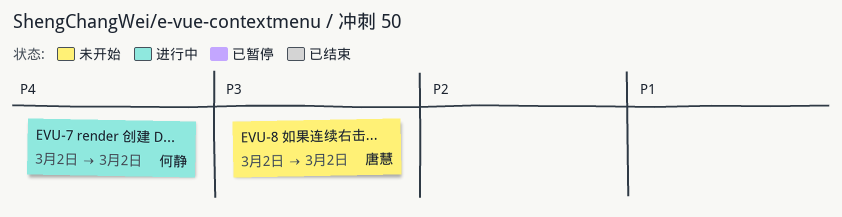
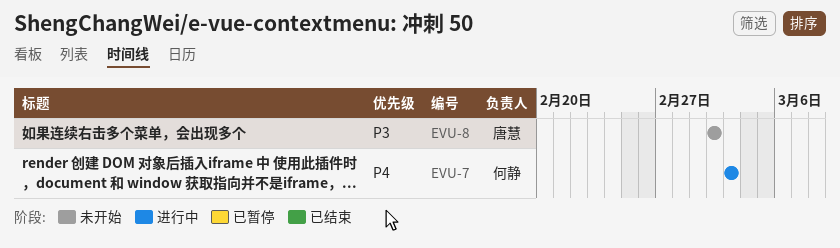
EVU-7, start: Mar 2 -> Mar 3
EVU-7, due: Mar 2 -> Mar 3

